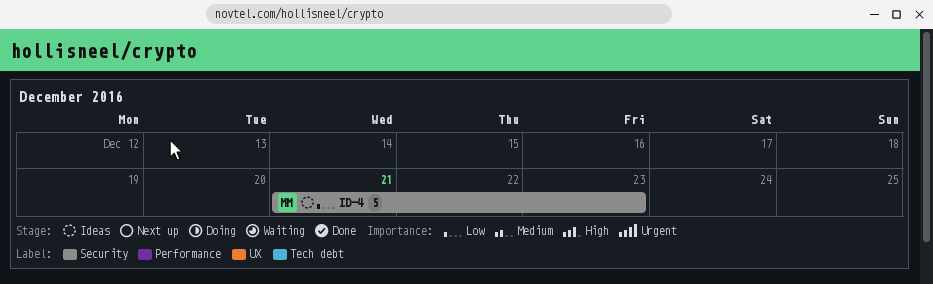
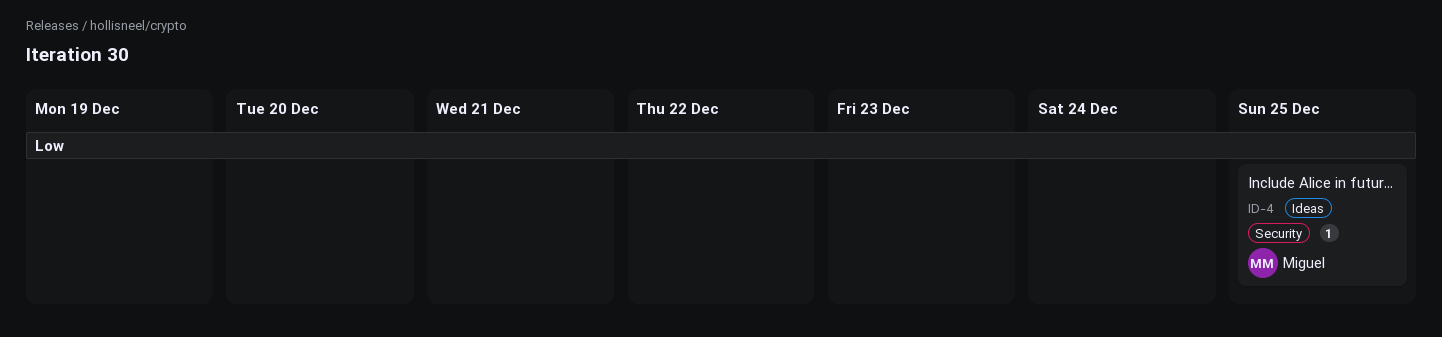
ID-4, estimate: 5 -> 1
ID-4, due: Dec 23 -> Dec 25

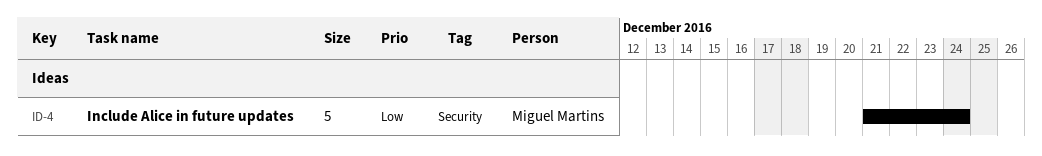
ID-4, estimate: 1 -> 5
ID-4, due: Dec 25 -> Dec 24

